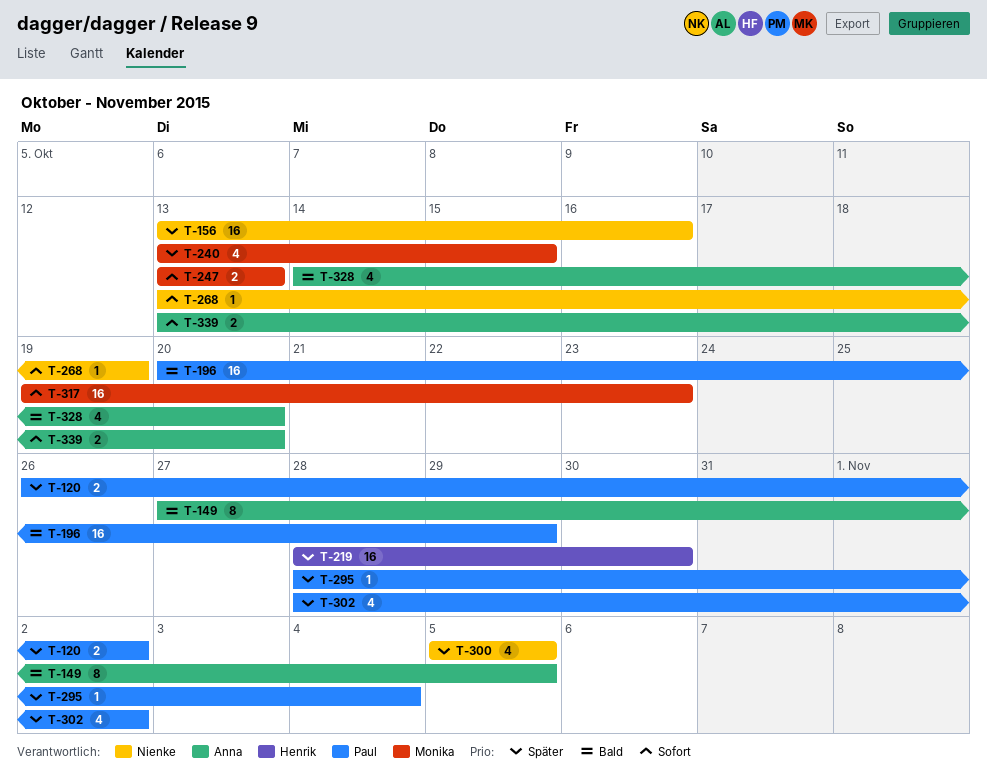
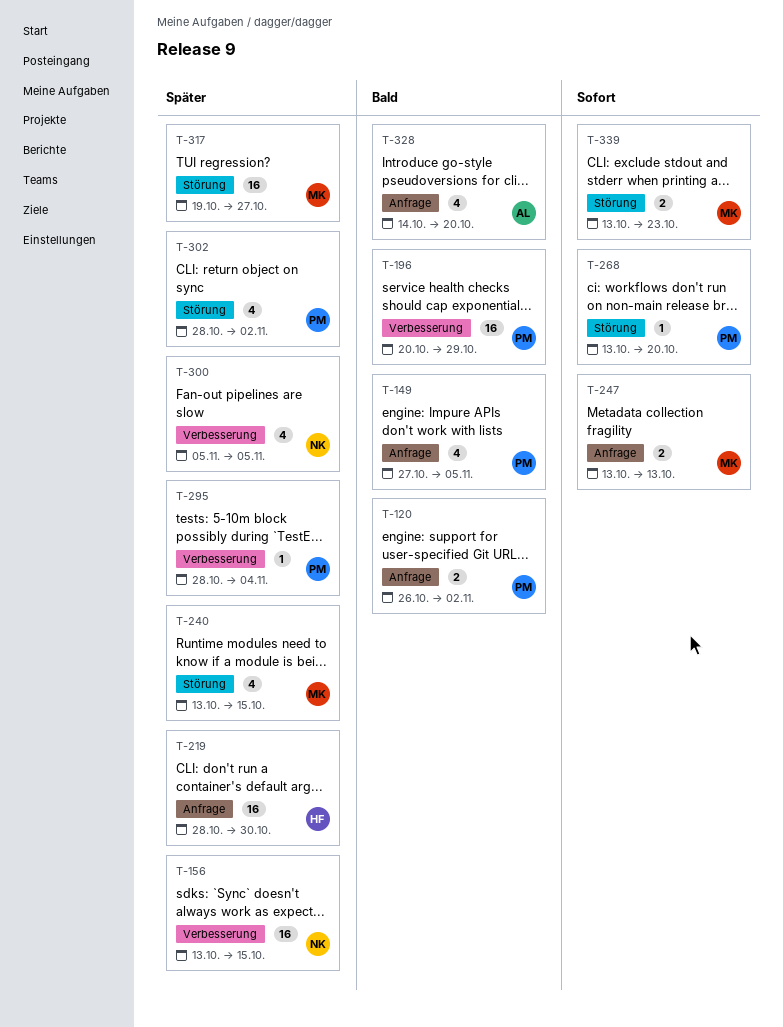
T-120, priority: Später -> Bald
T-149, owner: Anna -> Paul
T-149, estimate: 8 -> 4
T-156, due: Oct 16 -> Oct 15
T-268, owner: Nienke -> Paul
T-268, due: Oct 19 -> Oct 20
T-317, priority: Sofort -> Später
T-317, due: Oct 23 -> Oct 27
T-339, owner: Anna -> Monika
T-339, due: Oct 20 -> Oct 23

